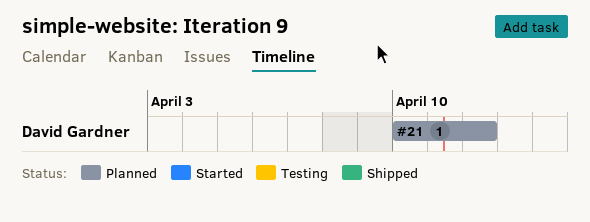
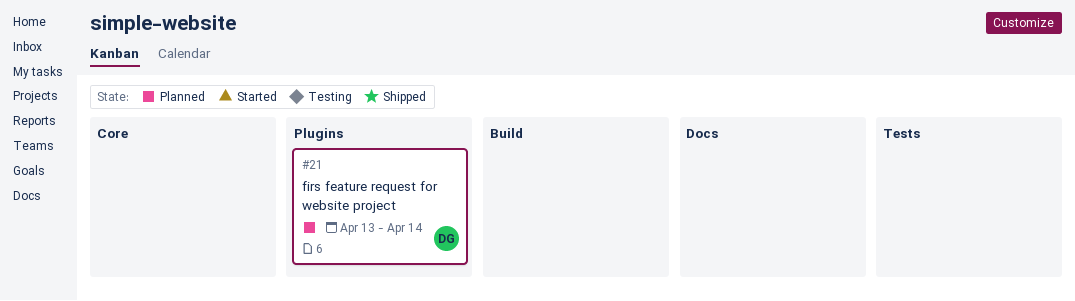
#21, start: Apr 10 -> Apr 13
#21, due: Apr 12 -> Apr 14

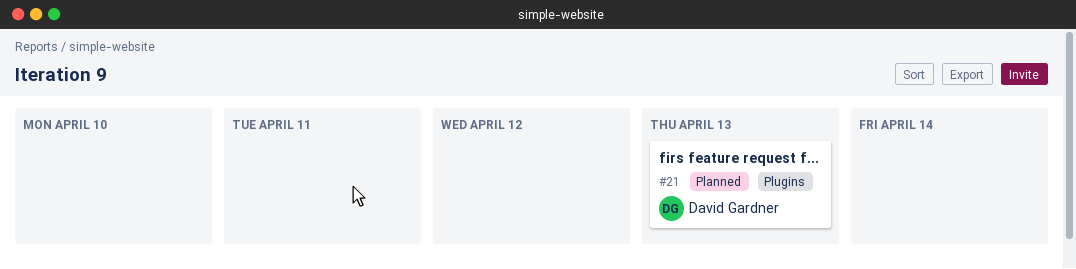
#21, due: Apr 14 -> Apr 13

